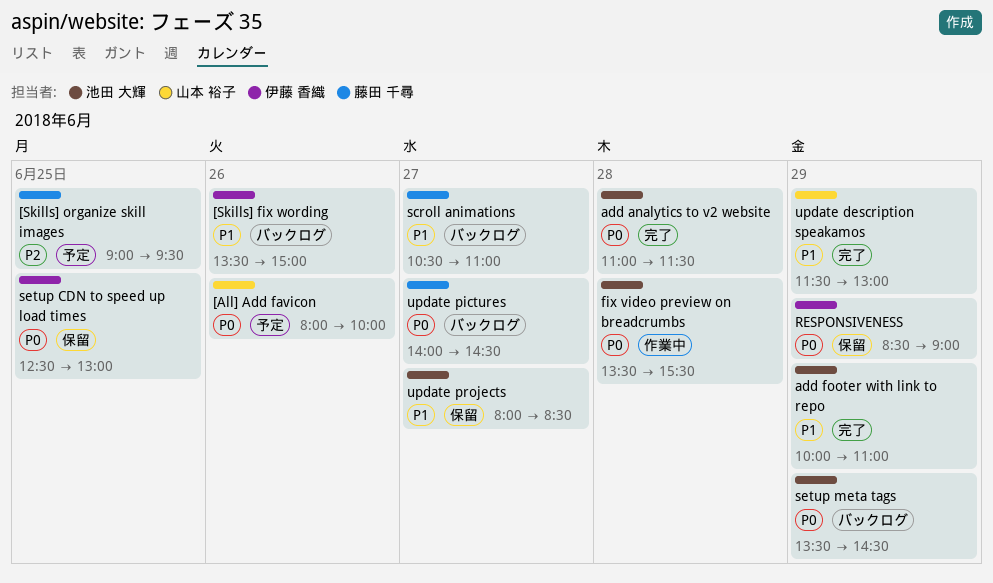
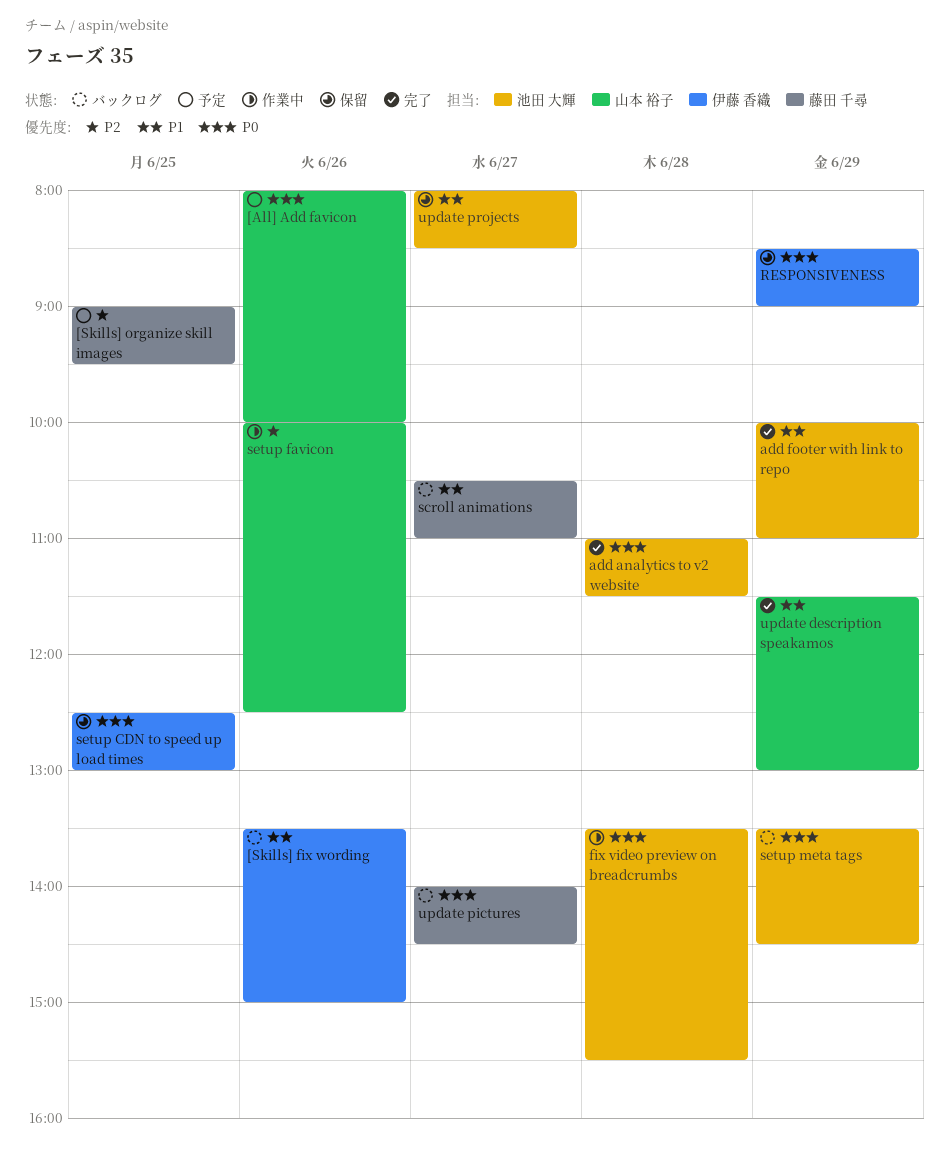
setup favicon: none -> present

